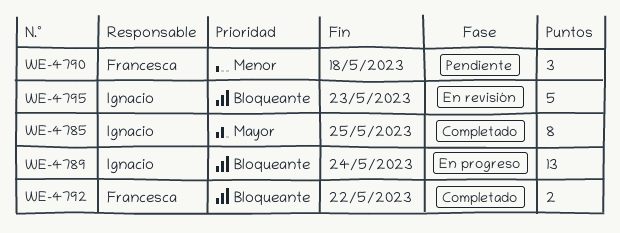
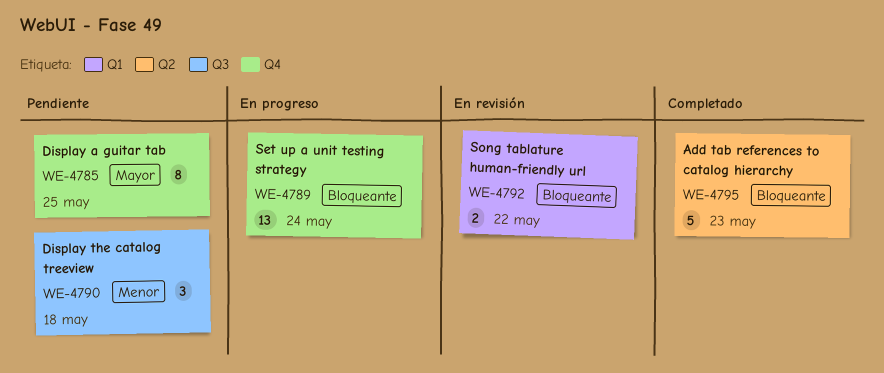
WE-4785, status: Completado -> Pendiente
WE-4792, status: Completado -> En revisión
WE-4795, status: En revisión -> Completado

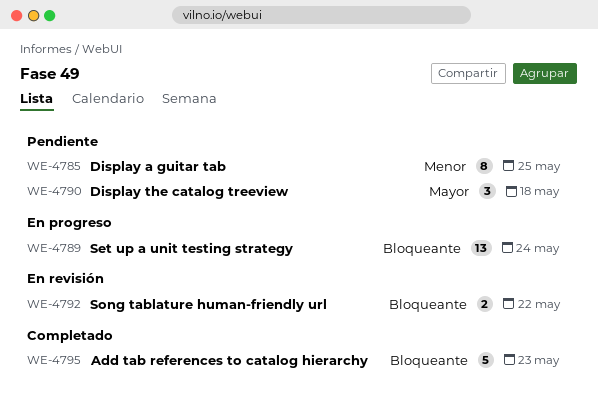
WE-4785, priority: Mayor -> Menor
WE-4790, priority: Menor -> Mayor

